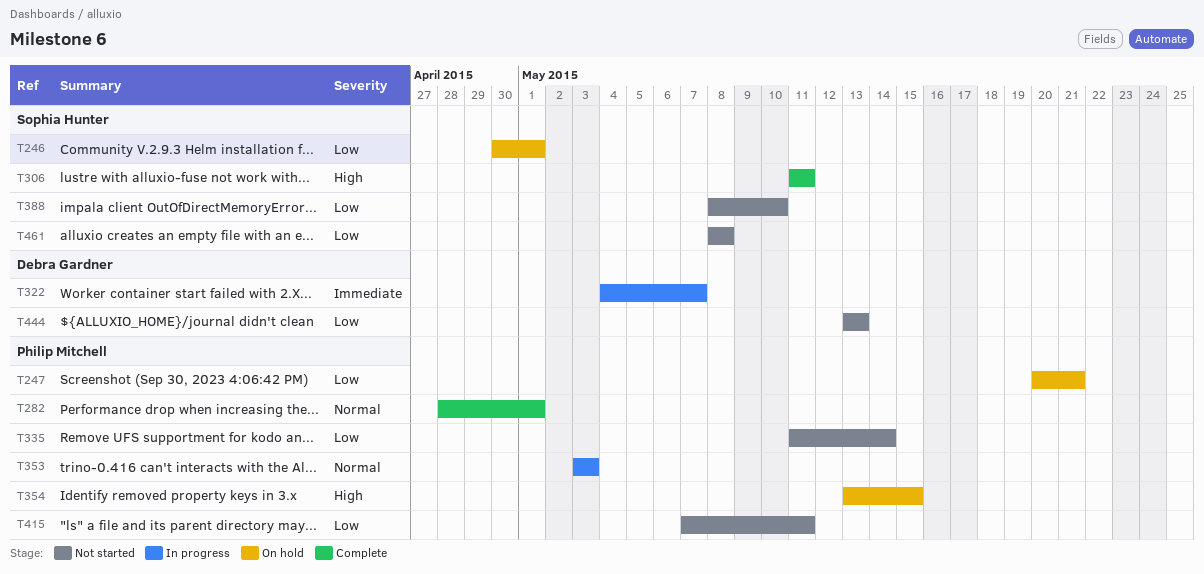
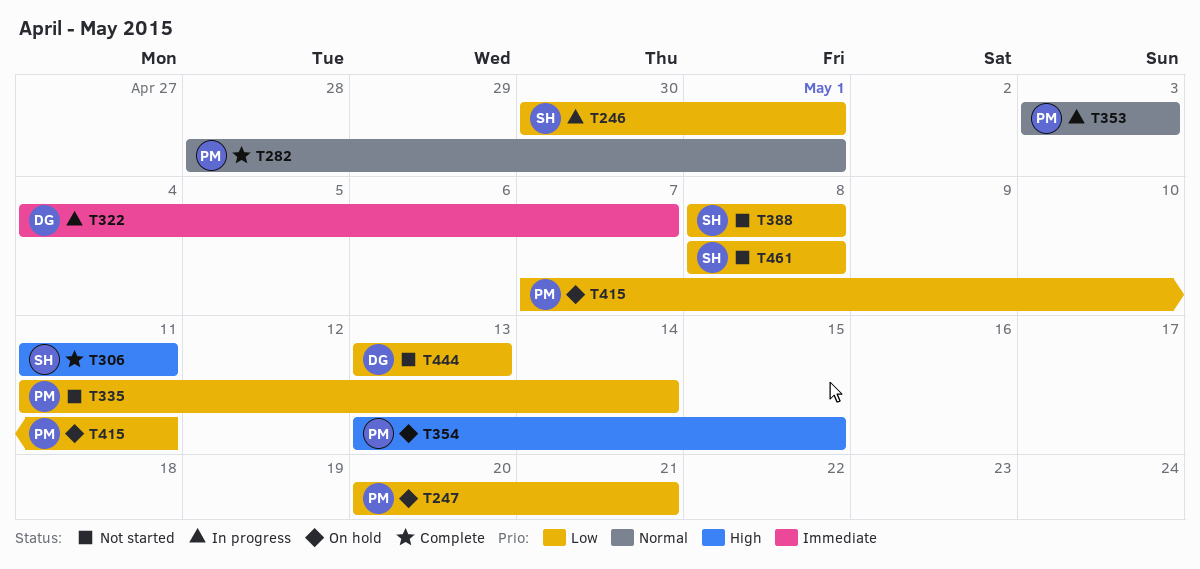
T246, status: On hold -> In progress
T388, due: May 10 -> May 8
T415, status: Not started -> On hold

